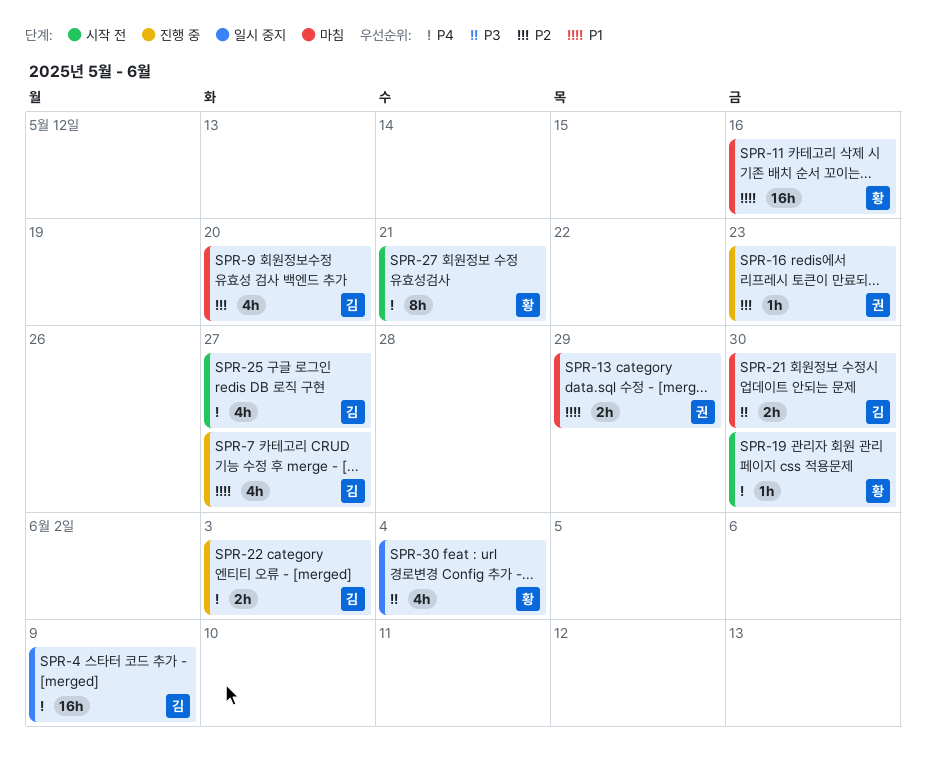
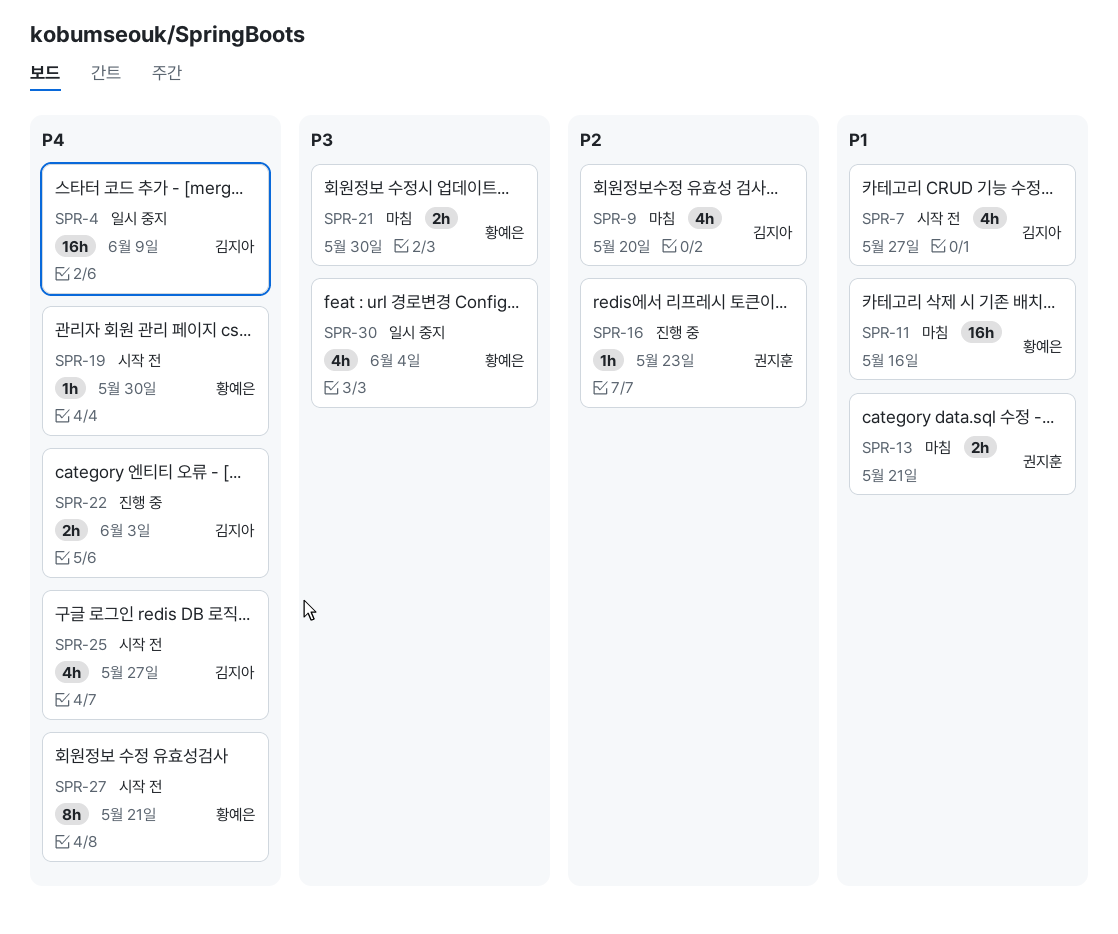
SPR-7, status: 진행 중 -> 시작 전
SPR-13, due: May 29 -> May 21
SPR-21, owner: 김지아 -> 황예은

